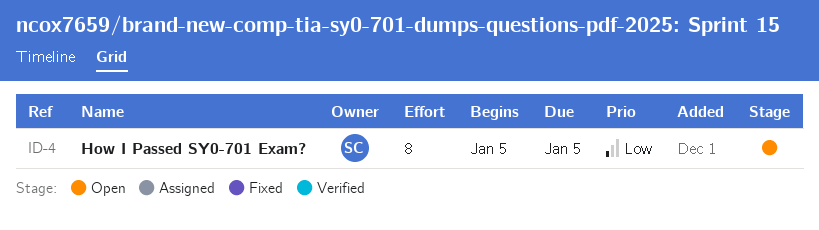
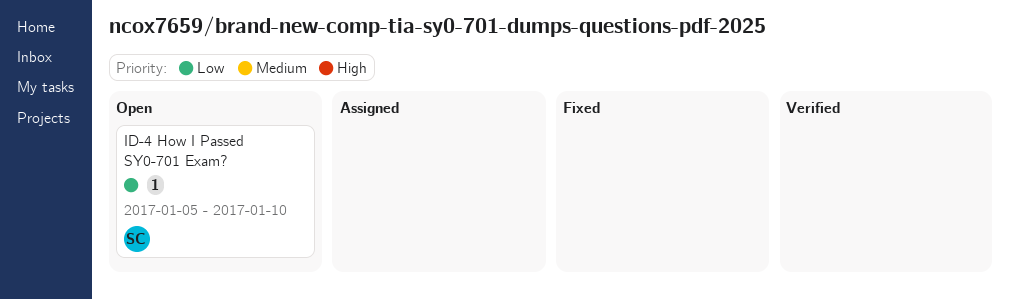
ID-4, estimate: 8 -> 1
ID-4, due: Jan 5 -> Jan 10

